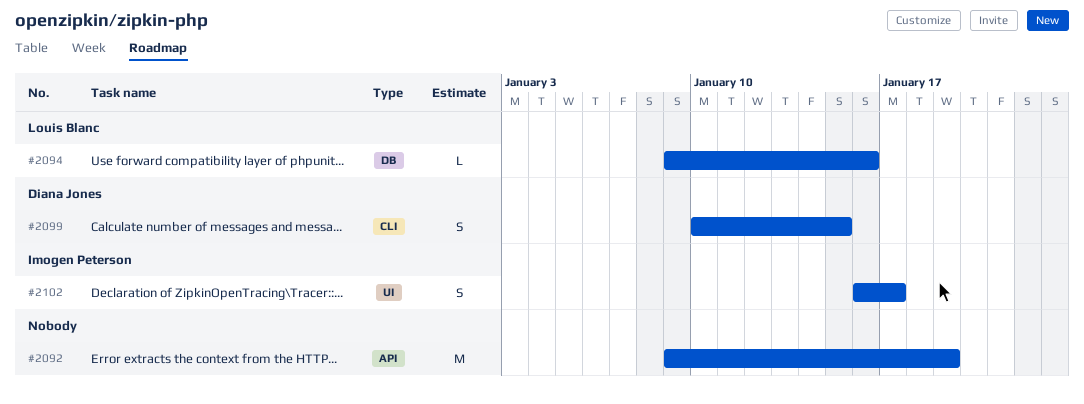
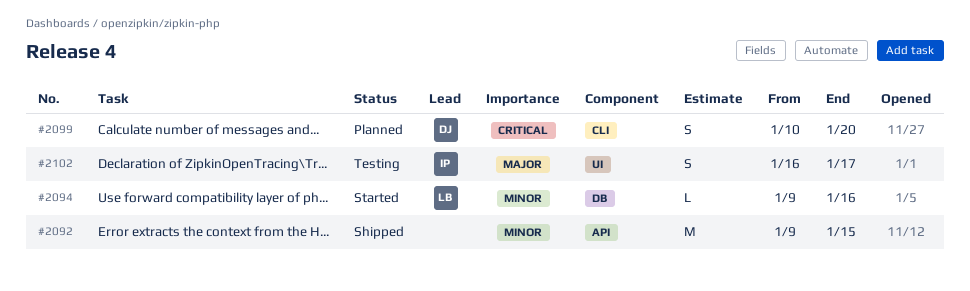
#2092, due: Jan 19 -> Jan 15
#2099, due: Jan 15 -> Jan 20

